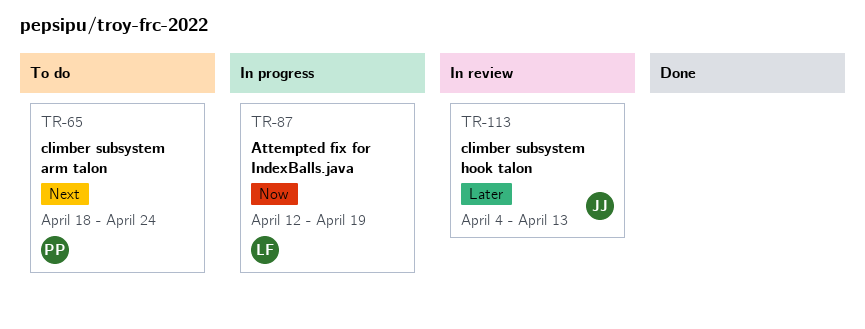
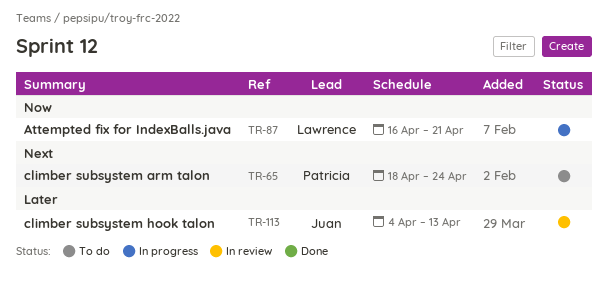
TR-87, start: Apr 12 -> Apr 16
TR-87, due: Apr 19 -> Apr 21

